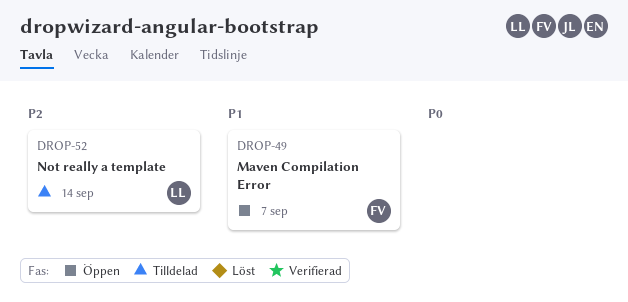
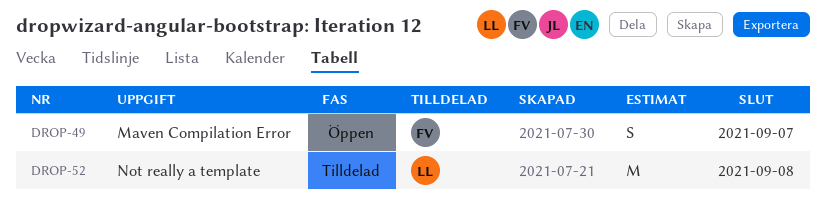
DROP-52, due: Sep 14 -> Sep 8

